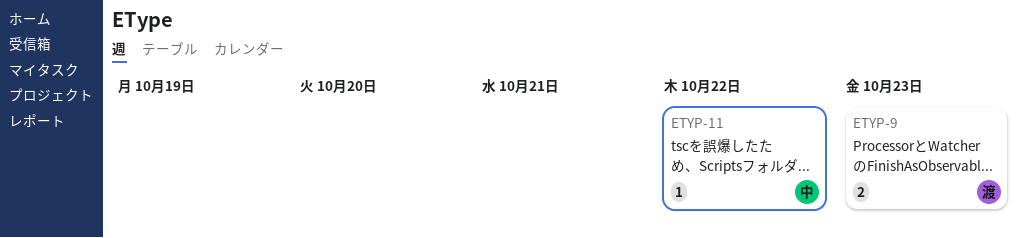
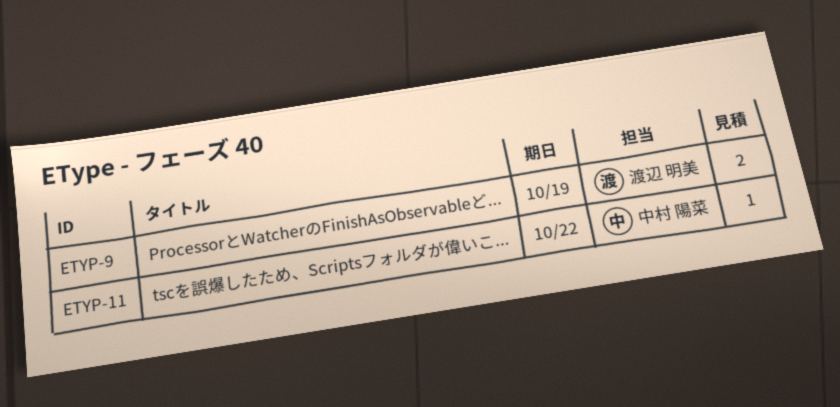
ETYP-9, due: Oct 23 -> Oct 19

